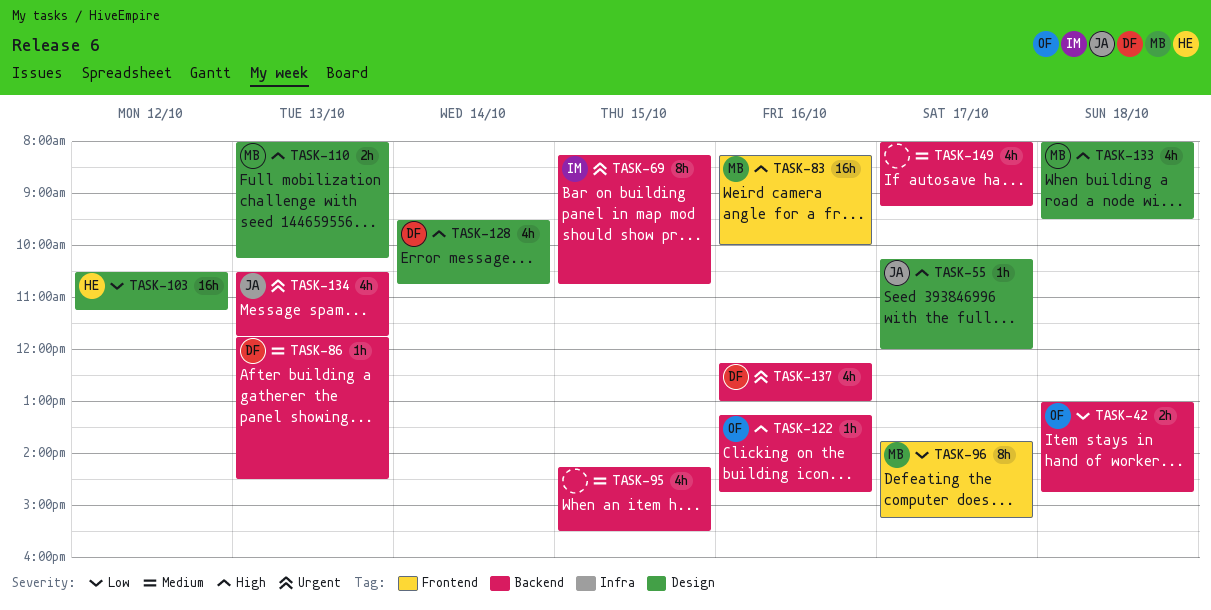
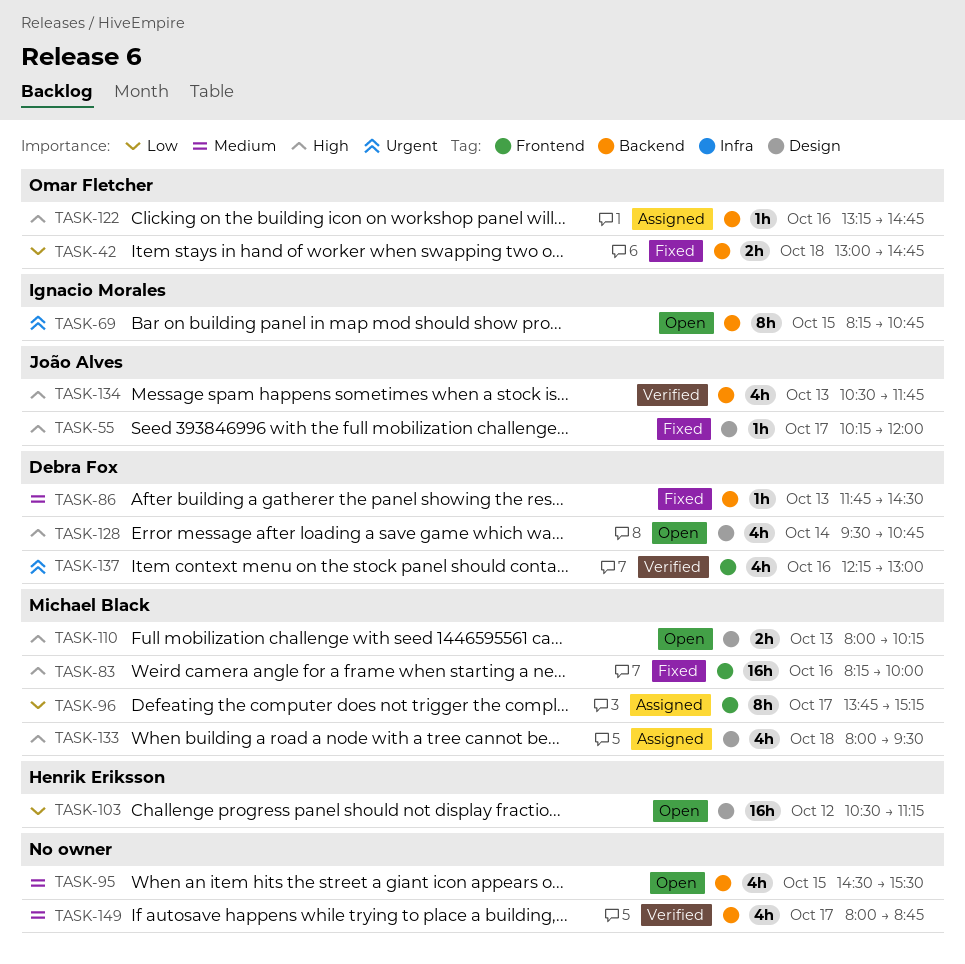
TASK-95, begins: 14:15 -> 14:30
TASK-134, priority: Urgent -> High
TASK-137, label: Backend -> Frontend
TASK-149, ends: 09:15 -> 08:45

